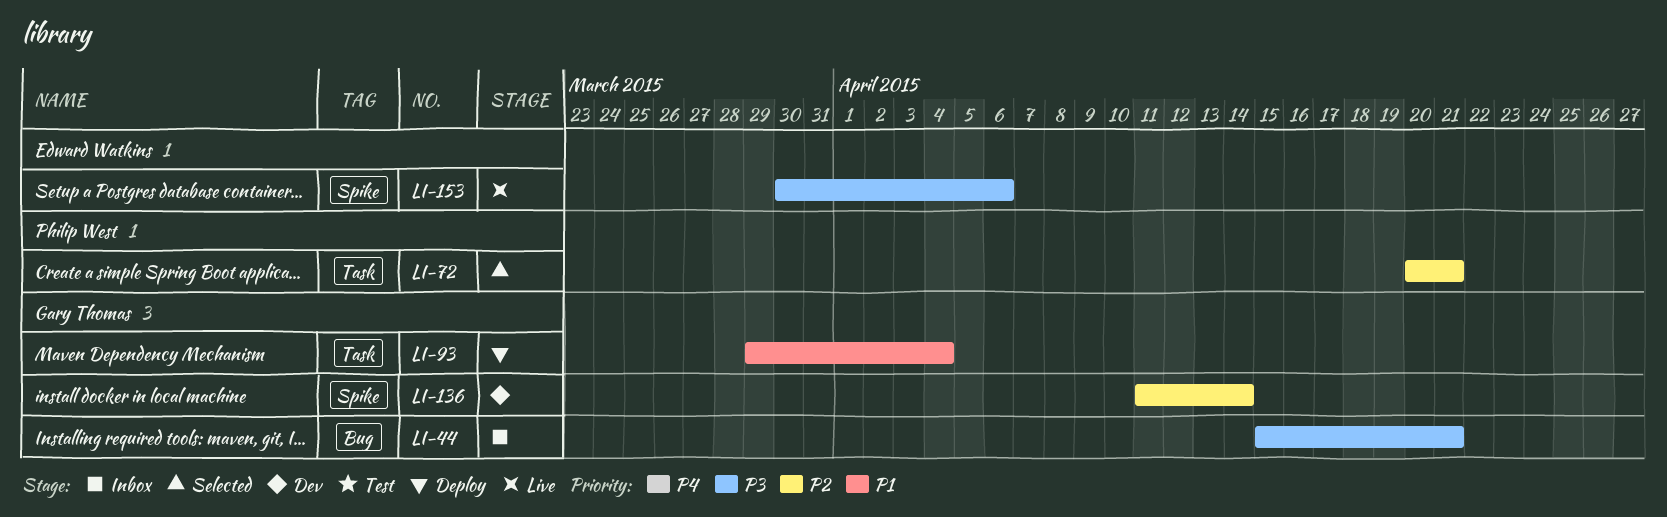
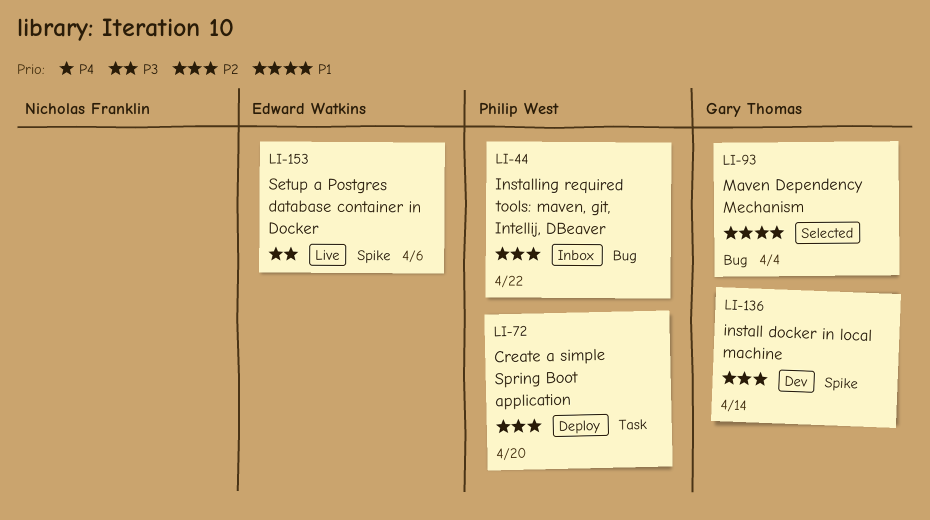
LI-44, owner: Gary Thomas -> Philip West
LI-44, priority: P3 -> P2
LI-44, due: Apr 21 -> Apr 22
LI-72, status: Selected -> Deploy
LI-72, due: Apr 21 -> Apr 20
LI-93, status: Deploy -> Selected
LI-93, label: Task -> Bug

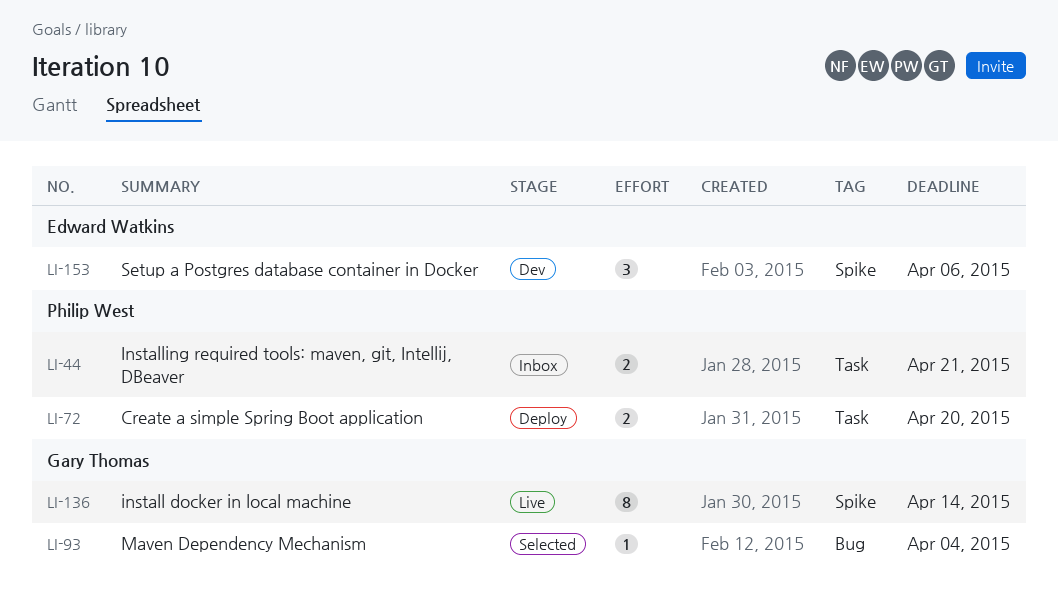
LI-44, label: Bug -> Task
LI-44, due: Apr 22 -> Apr 21
LI-136, status: Dev -> Live
LI-153, status: Live -> Dev

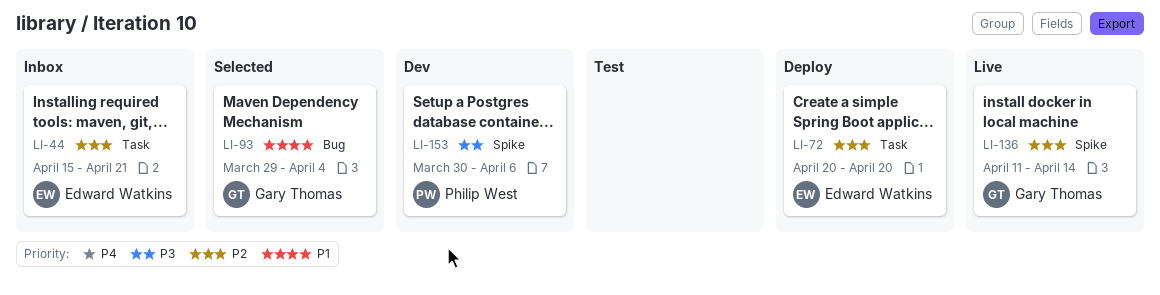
LI-44, owner: Philip West -> Edward Watkins
LI-72, owner: Philip West -> Edward Watkins
LI-153, owner: Edward Watkins -> Philip West

